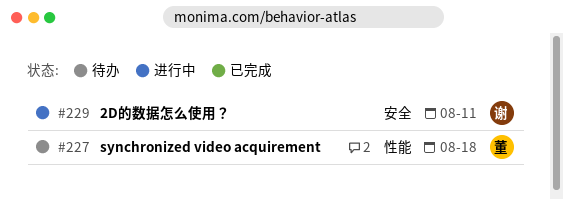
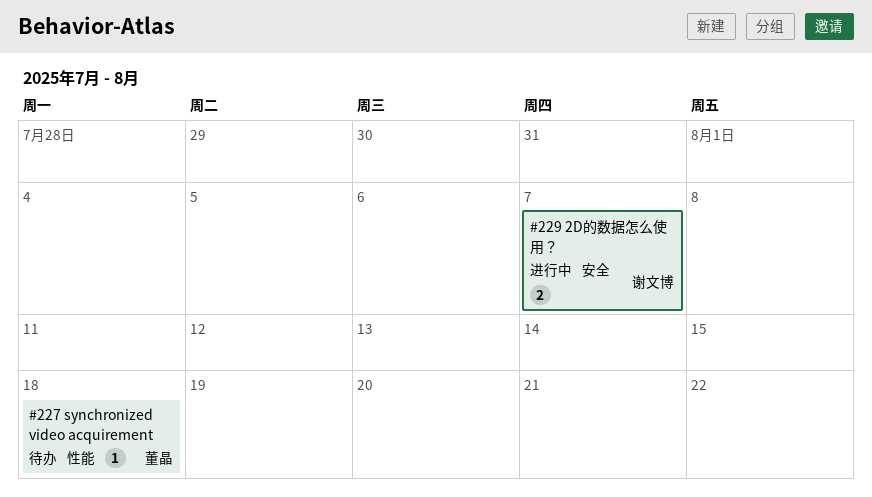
#229, due: Aug 11 -> Aug 7

